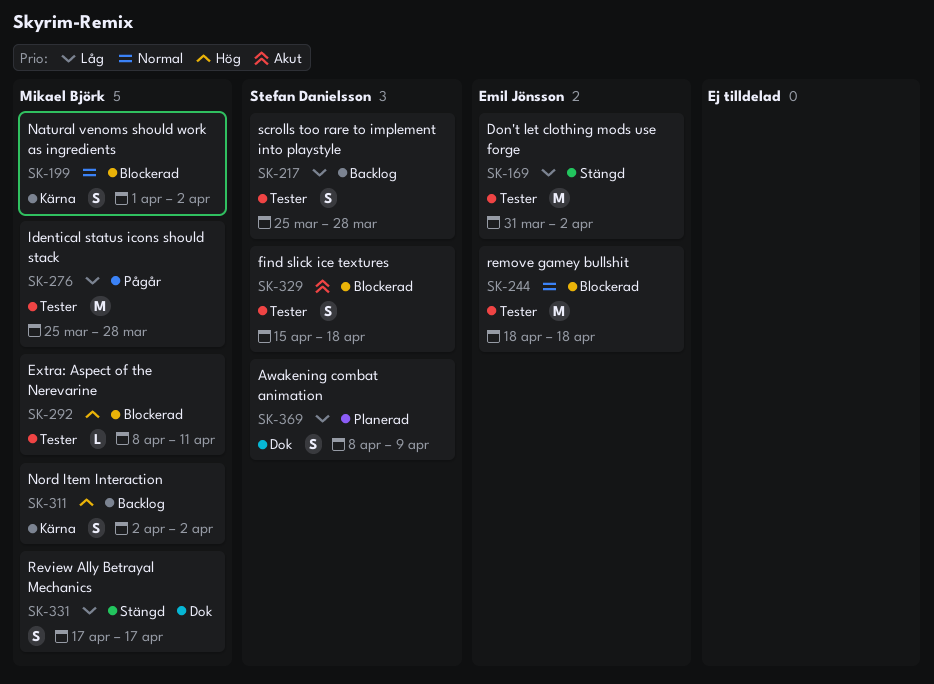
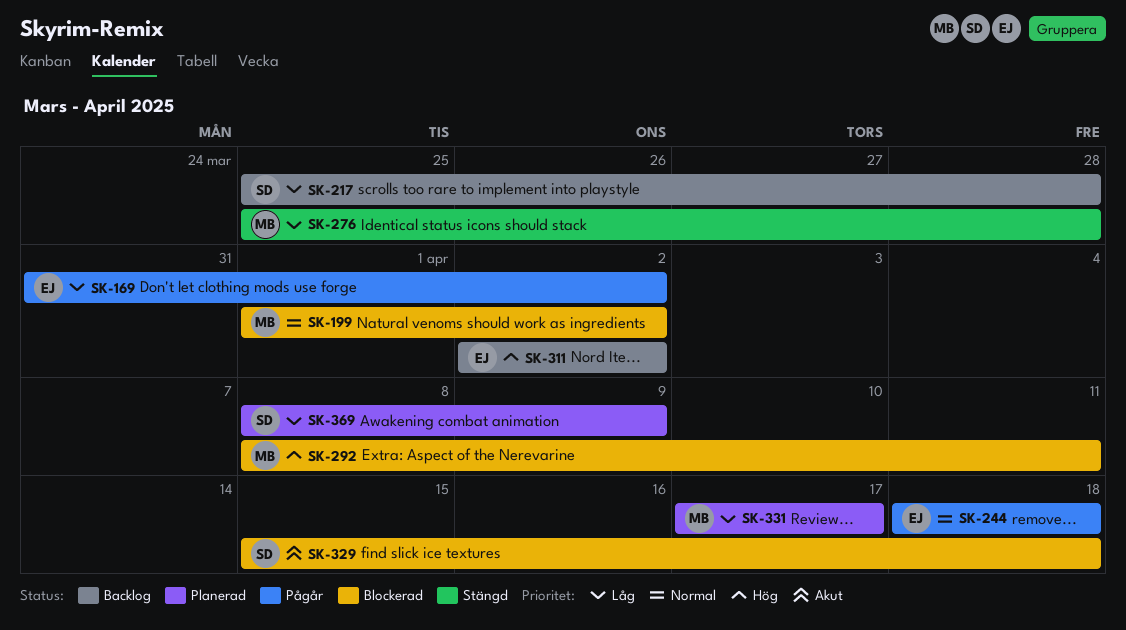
SK-169, status: Stängd -> Pågår
SK-244, status: Blockerad -> Pågår
SK-276, status: Pågår -> Stängd
SK-311, owner: Mikael Björk -> Emil Jönsson
SK-331, status: Stängd -> Planerad

